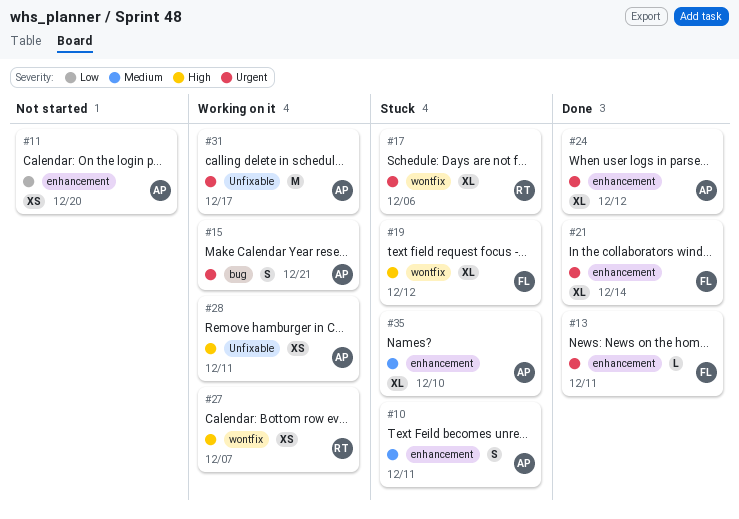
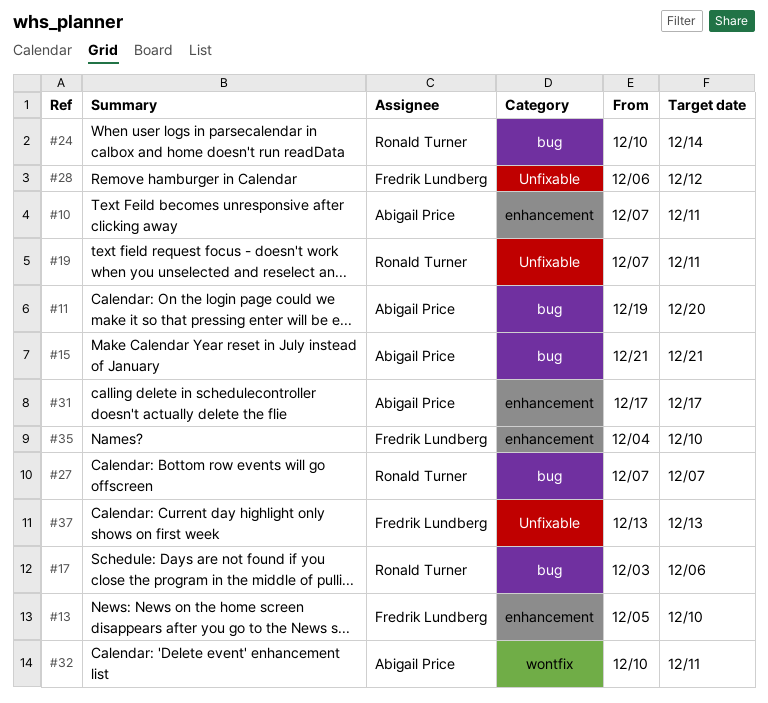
#11, label: enhancement -> bug
#13, due: Dec 11 -> Dec 10
#17, label: wontfix -> bug
#19, owner: Fredrik Lundberg -> Ronald Turner
#19, label: wontfix -> Unfixable
#19, due: Dec 12 -> Dec 11
#21: present -> none
#24, owner: Abigail Price -> Ronald Turner
#24, label: enhancement -> bug
#24, due: Dec 12 -> Dec 14
#27, label: wontfix -> bug
#28, owner: Abigail Price -> Fredrik Lundberg
#28, due: Dec 11 -> Dec 12
#31, label: Unfixable -> enhancement
#32: none -> present
#35, owner: Abigail Price -> Fredrik Lundberg
#37: none -> present

